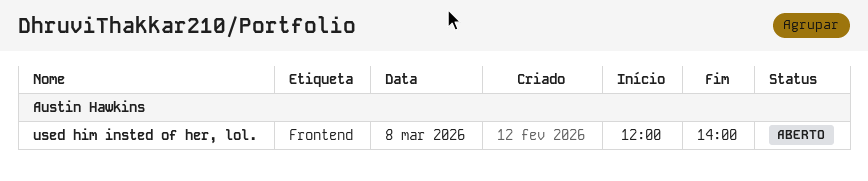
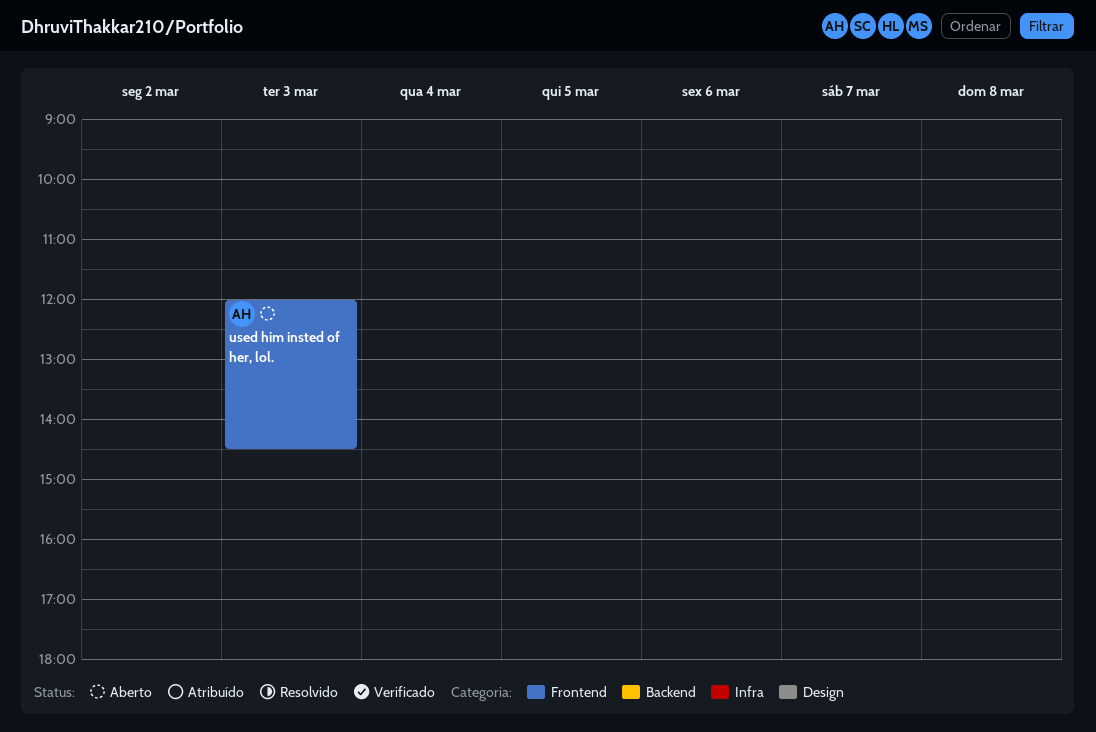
used him insted of her, lol., day: Mar 8 -> Mar 3
used him insted of her, lol., ends: 14:00 -> 14:30

